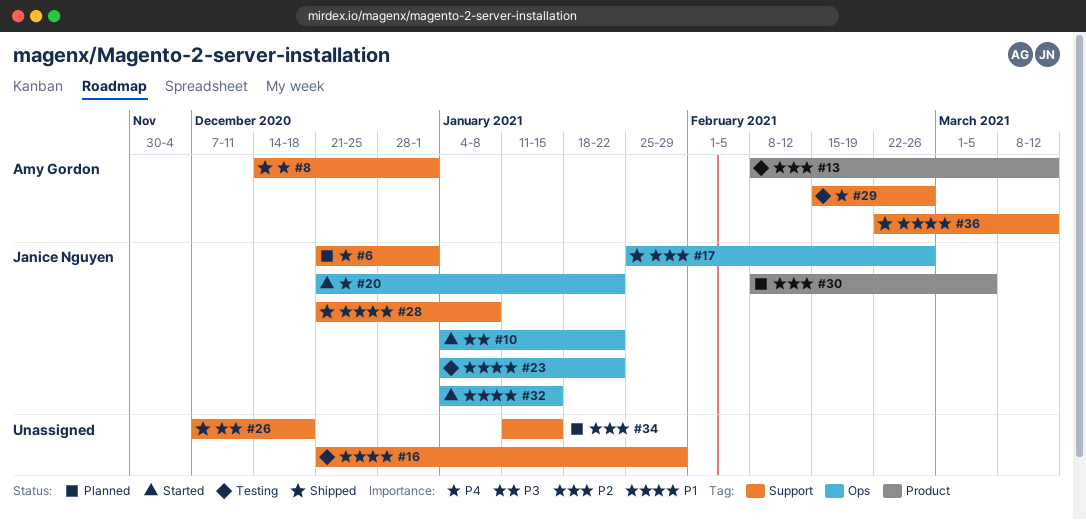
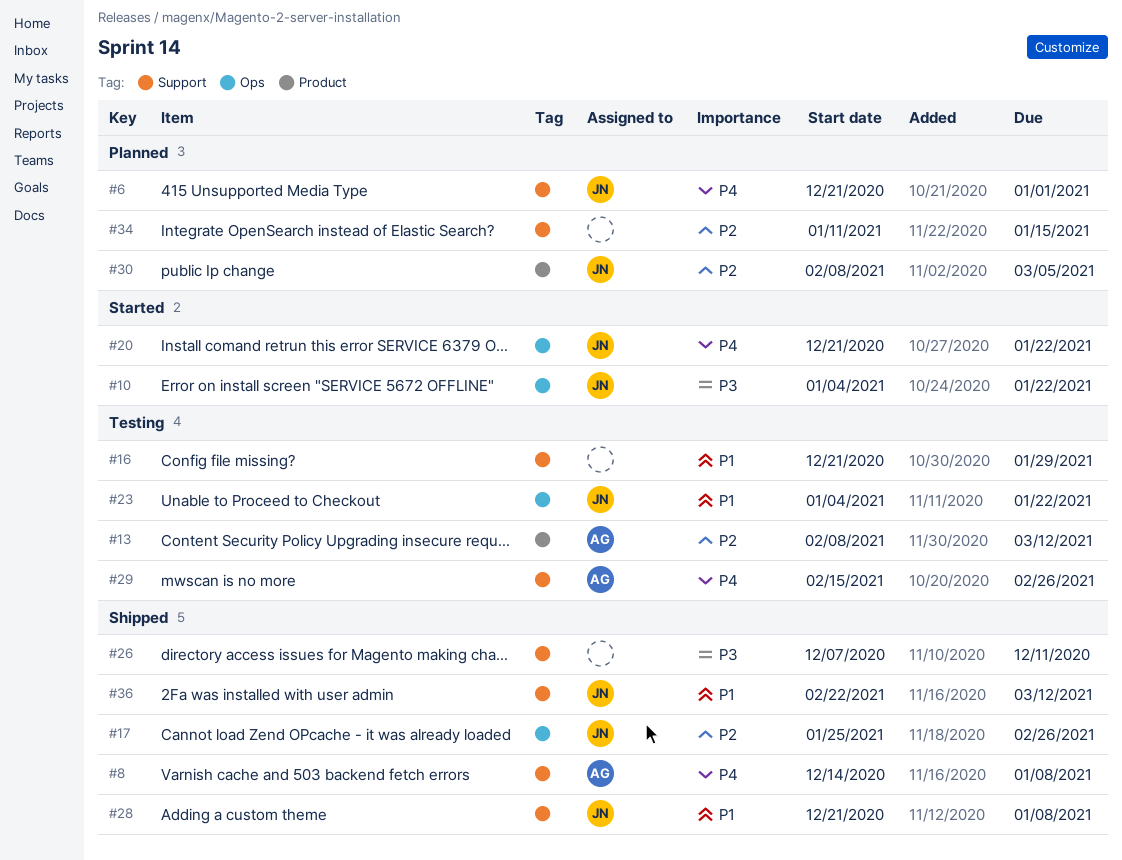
#8, due: Jan 1 -> Jan 8
#26, due: Dec 18 -> Dec 11
#32: present -> none
#36, owner: Amy Gordon -> Janice Nguyen

